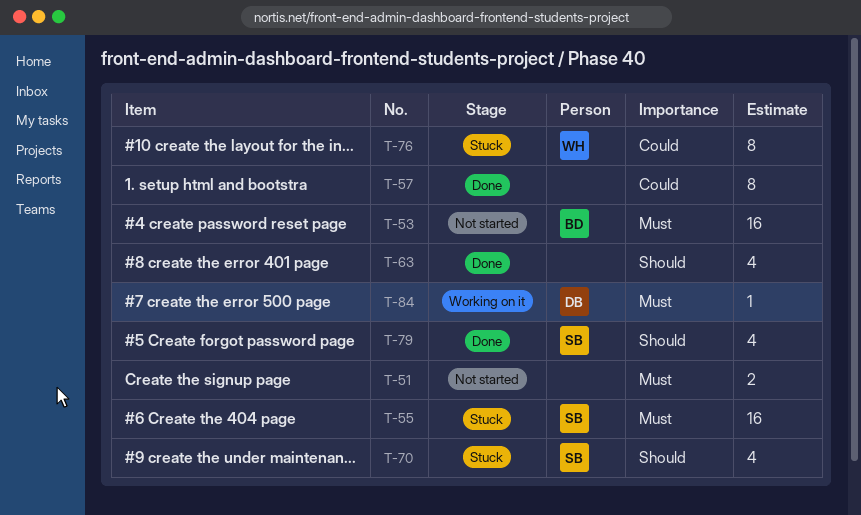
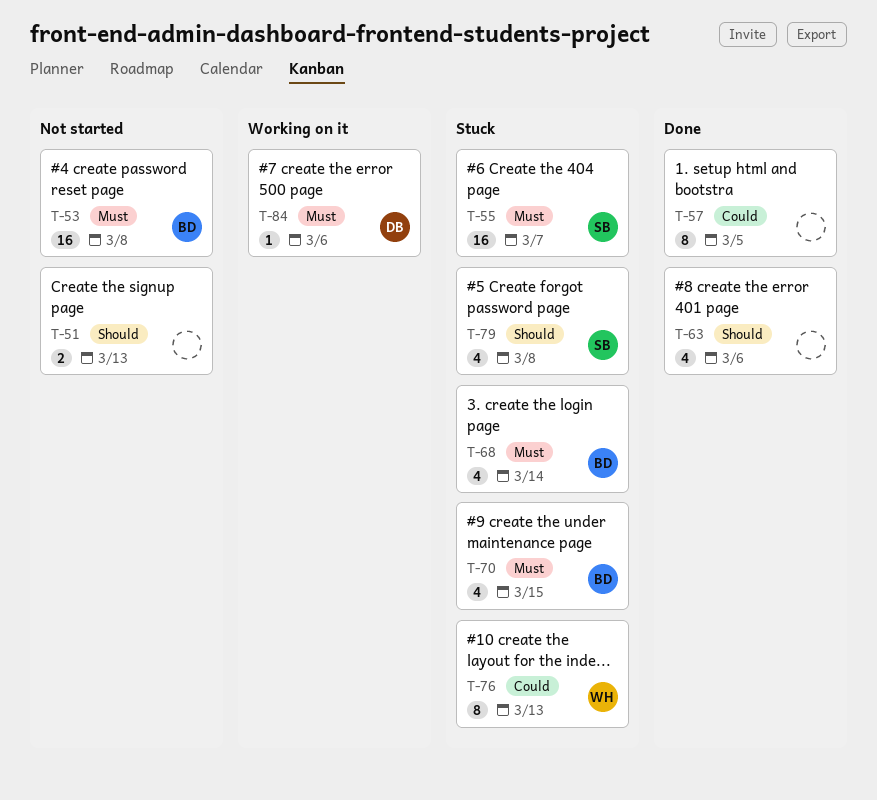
T-51, priority: Must -> Should
T-68: none -> present
T-70, owner: SB -> BD
T-70, priority: Should -> Must
T-79, status: Done -> Stuck

